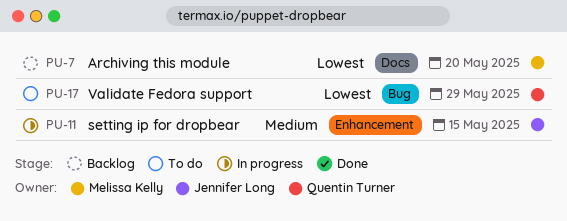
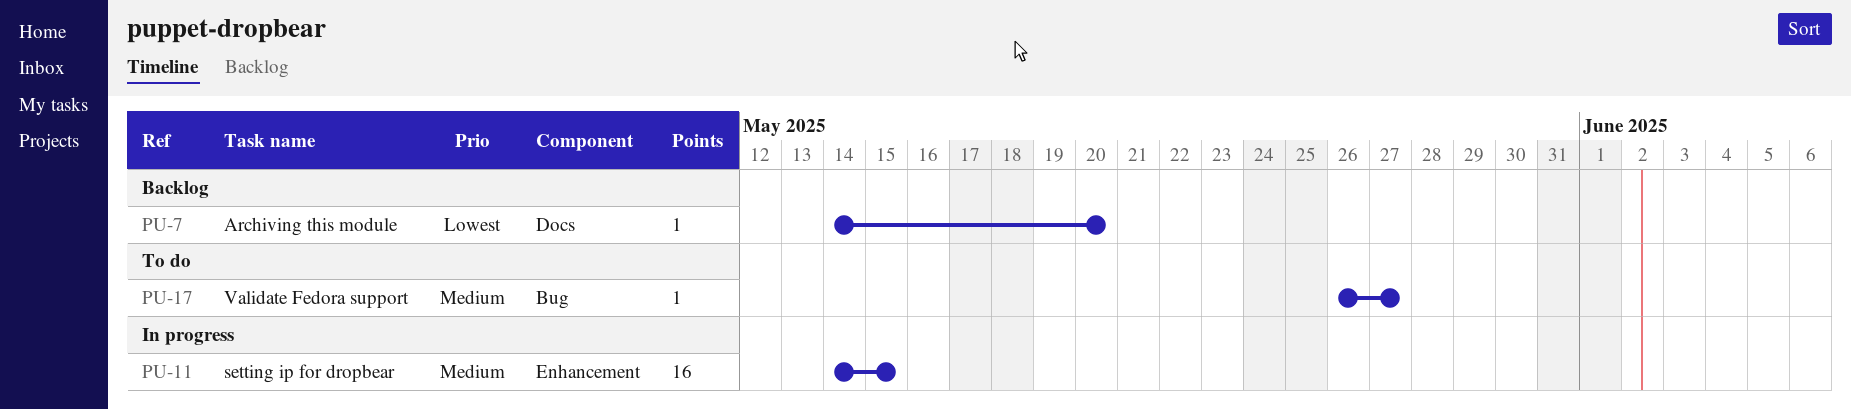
PU-17, priority: Lowest -> Medium
PU-17, due: May 29 -> May 27

